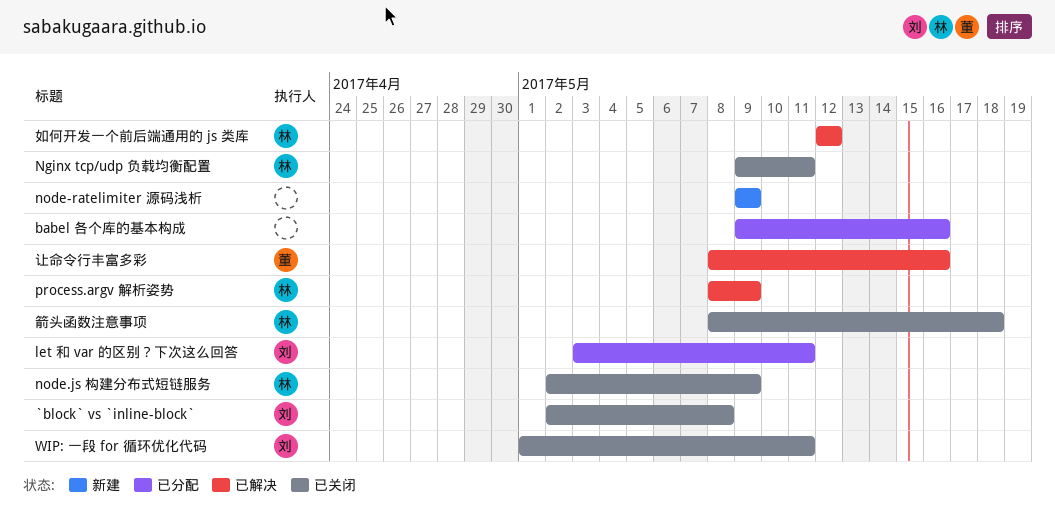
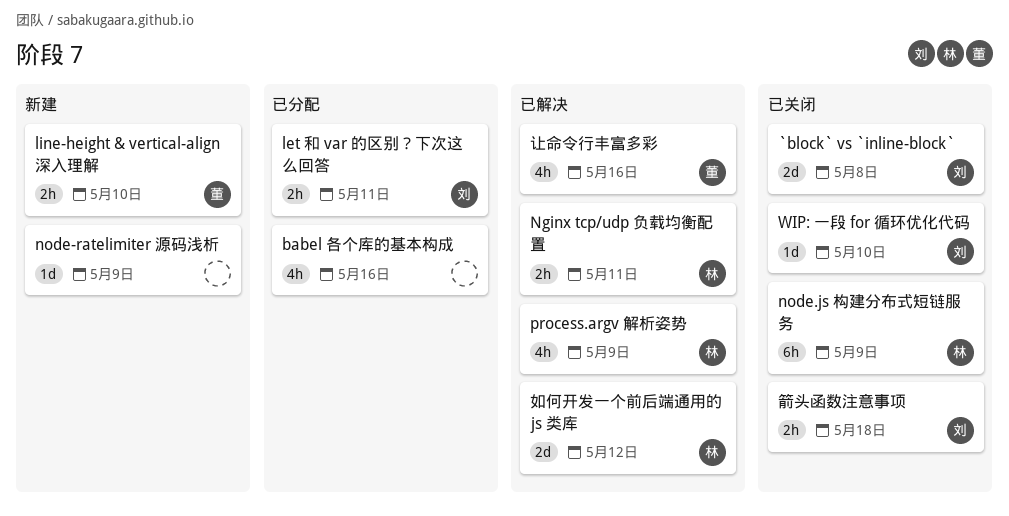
line-height & vertical-align 深入理解: none -> present
Nginx tcp/udp 负载均衡配置, status: 已关闭 -> 已解决
WIP: 一段 for 循环优化代码, due: May 11 -> May 10
箭头函数注意事项, owner: 林 -> 刘

